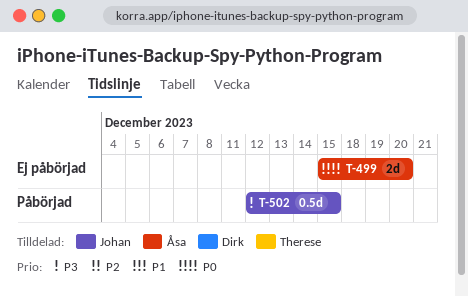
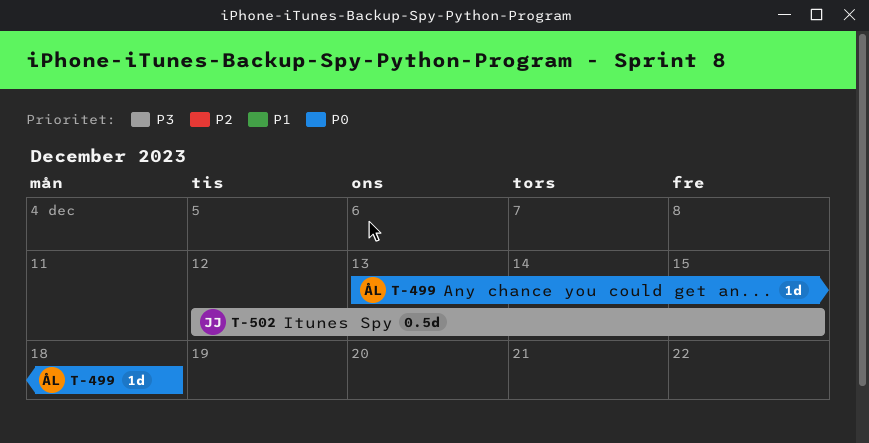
T-499, estimate: 2d -> 1d
T-499, start: Dec 15 -> Dec 13
T-499, due: Dec 20 -> Dec 18

